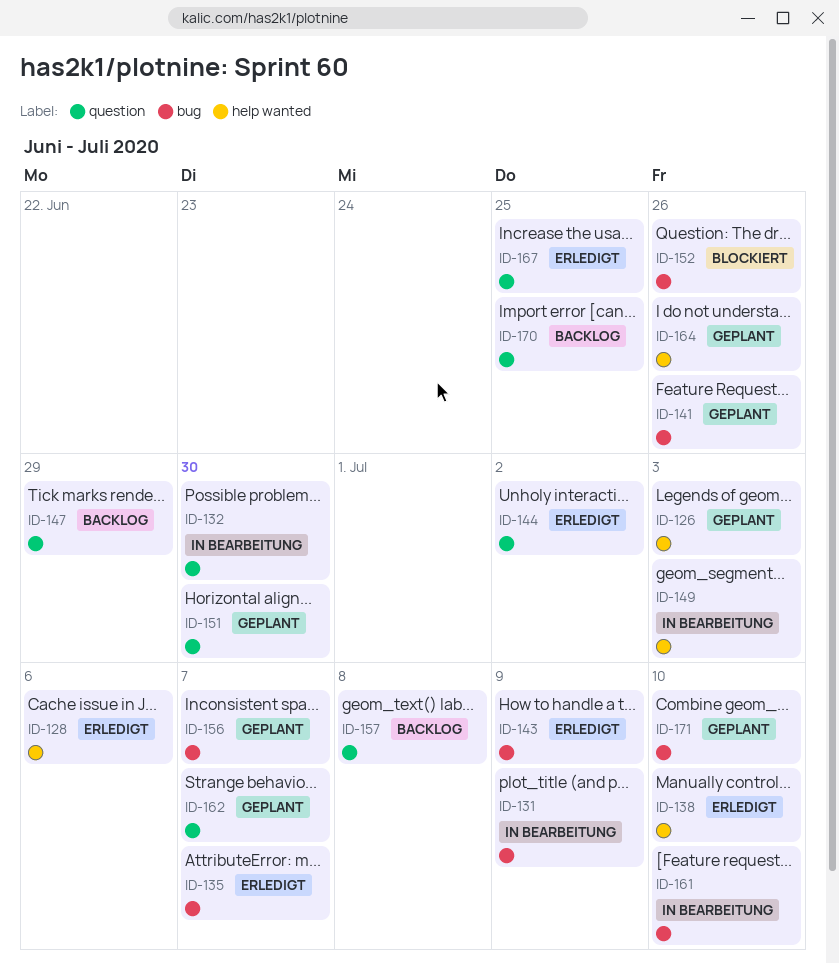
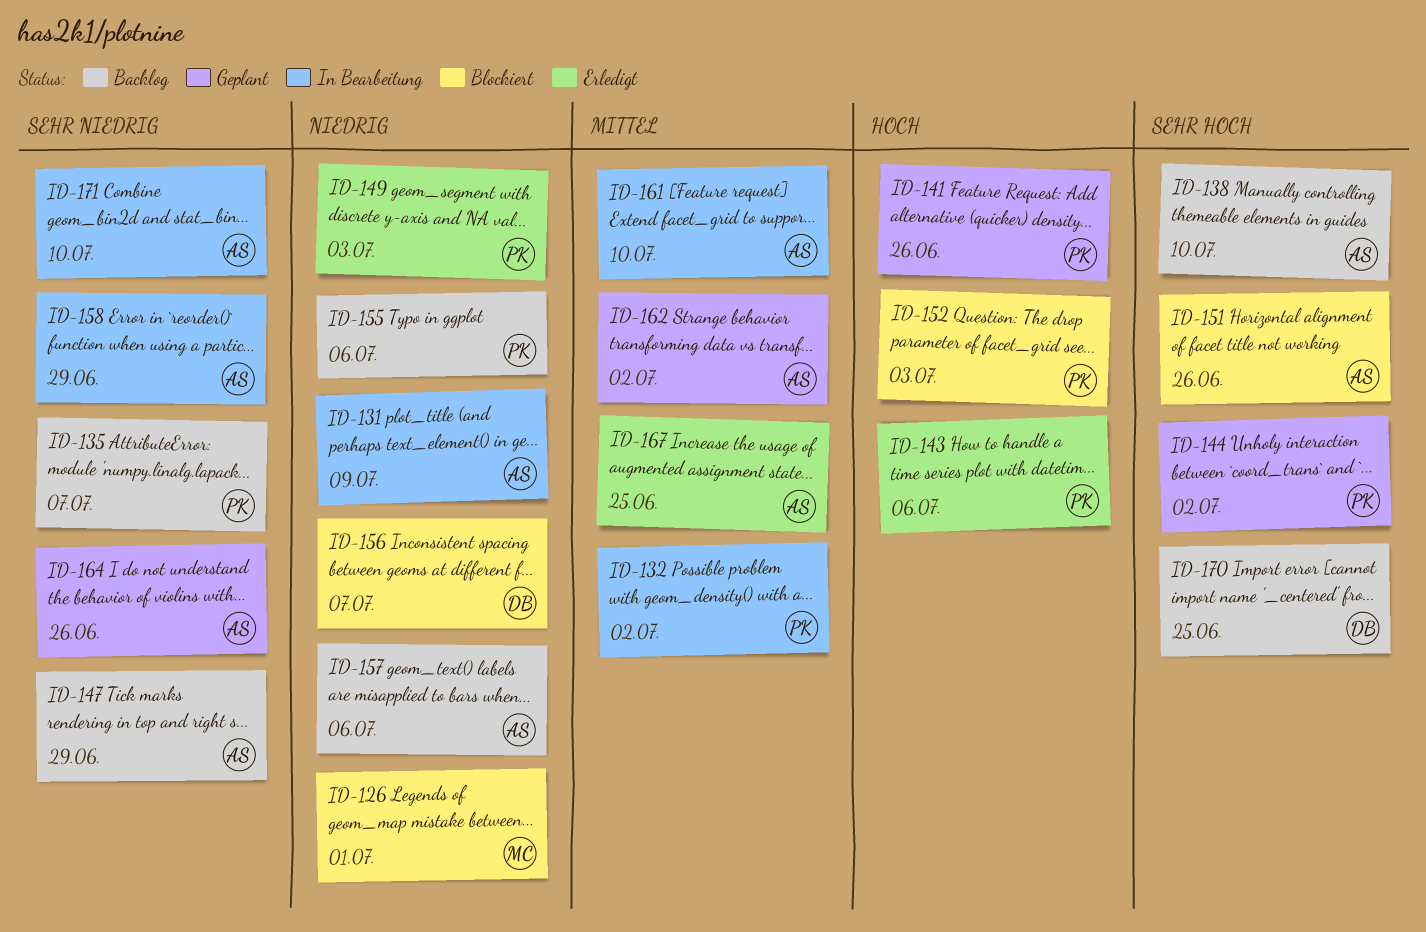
ID-126, status: Geplant -> Blockiert
ID-126, due: Jul 3 -> Jul 1
ID-128: present -> none
ID-132, due: Jun 30 -> Jul 2
ID-135, status: Erledigt -> Backlog
ID-138, status: Erledigt -> Backlog
ID-143, due: Jul 9 -> Jul 6
ID-144, status: Erledigt -> Geplant
ID-149, status: In Bearbeitung -> Erledigt
ID-151, status: Geplant -> Blockiert
ID-151, due: Jun 30 -> Jun 26
ID-152, due: Jun 26 -> Jul 3
ID-155: none -> present
ID-156, status: Geplant -> Blockiert
ID-157, due: Jul 8 -> Jul 6
ID-158: none -> present
ID-162, due: Jul 7 -> Jul 2
ID-171, status: Geplant -> In Bearbeitung

